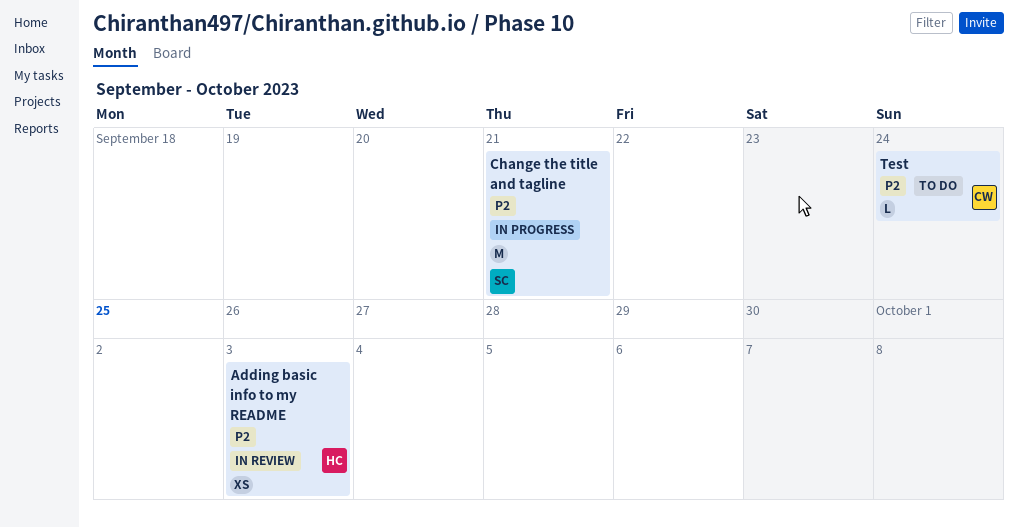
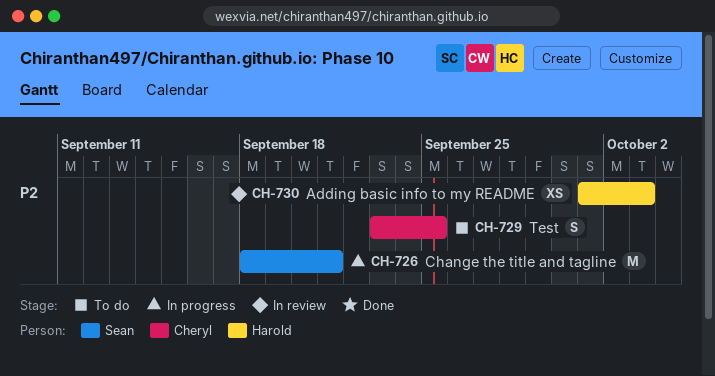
Test, estimate: L -> S
Test, due: Sep 24 -> Sep 25

